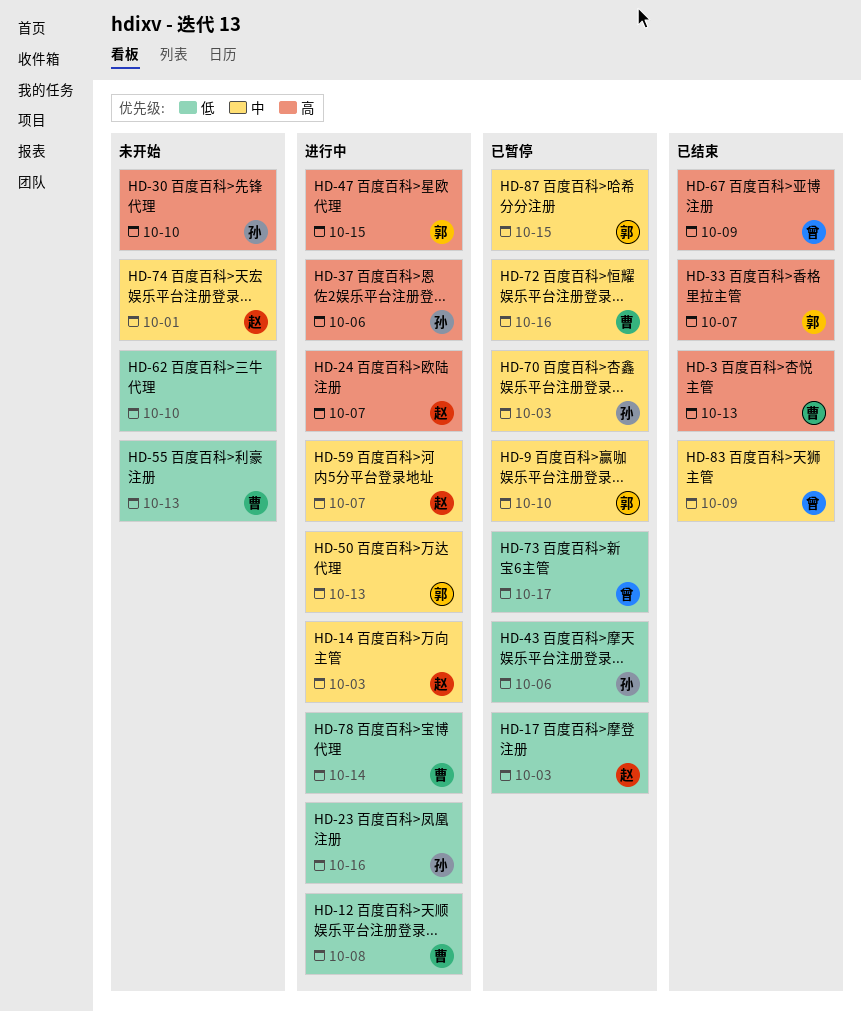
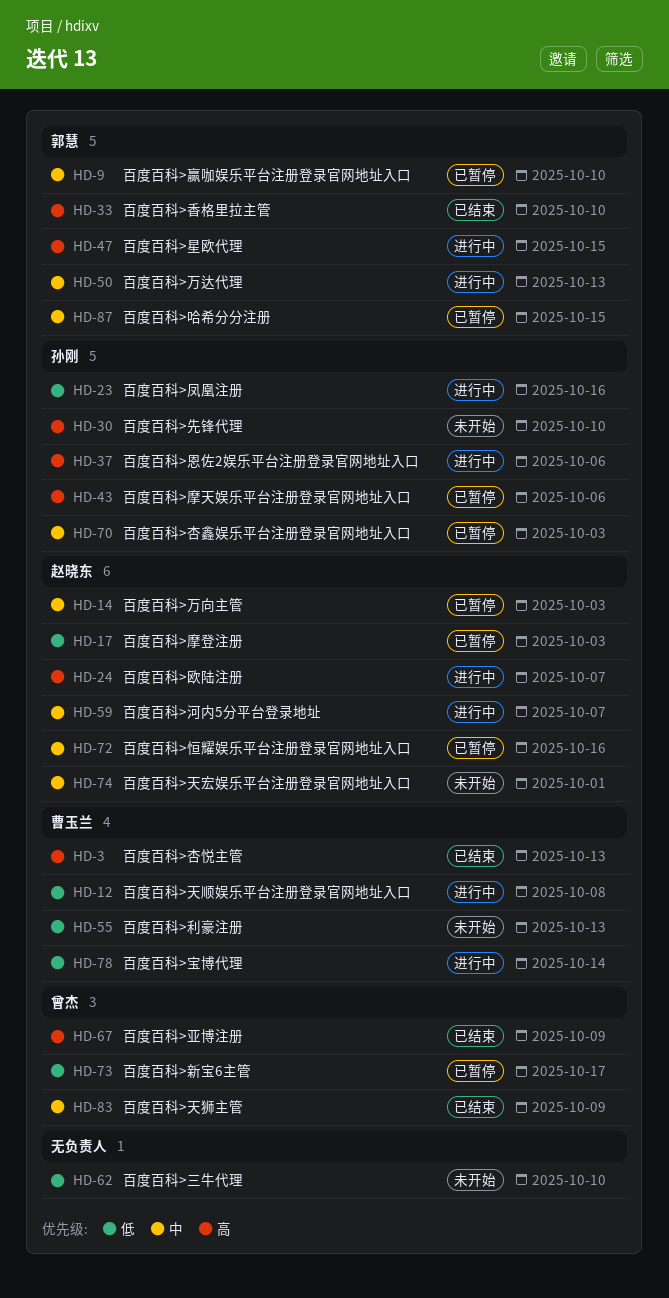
HD-14, status: 进行中 -> 已暂停
HD-33, due: Oct 7 -> Oct 10
HD-43, priority: 低 -> 高
HD-72, owner: 曹玉兰 -> 赵晓东

